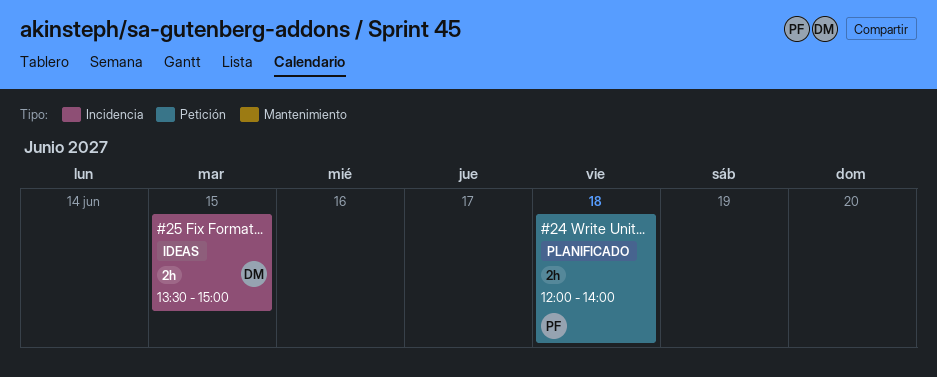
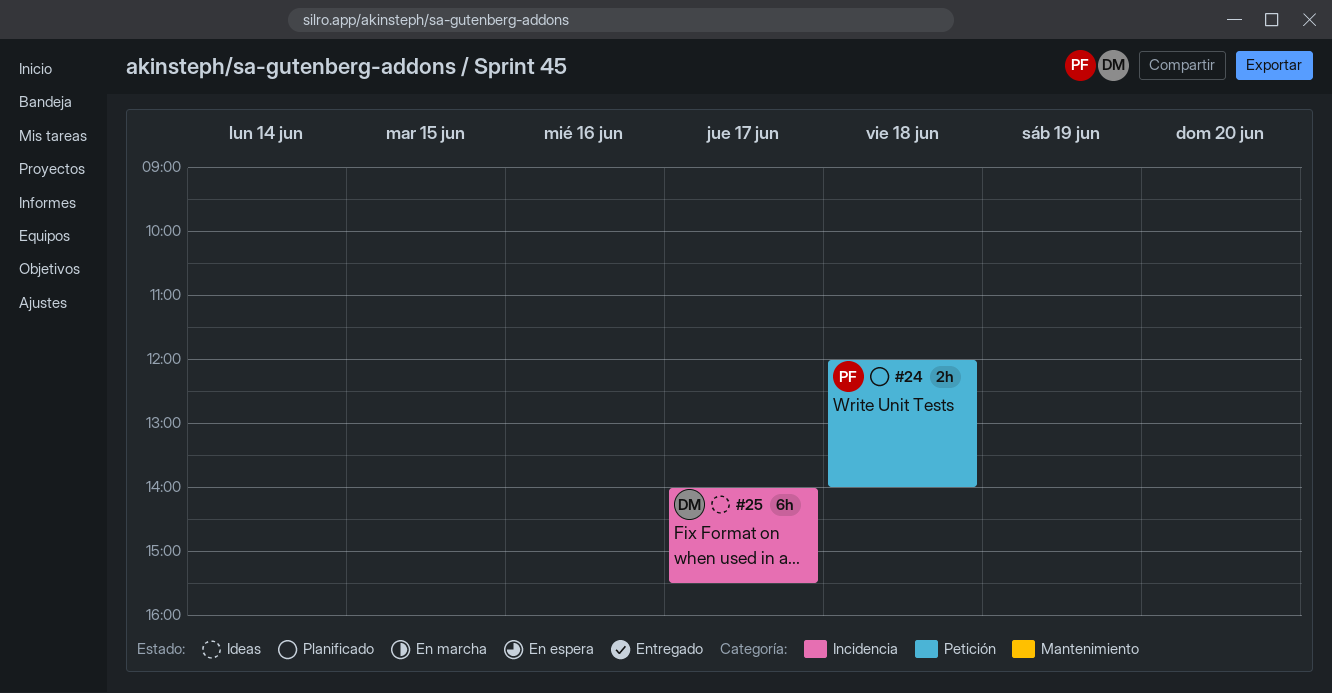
#25, estimate: 2h -> 6h
#25, day: Jun 15 -> Jun 17
#25, begins: 13:30 -> 14:00
#25, ends: 15:00 -> 15:30

